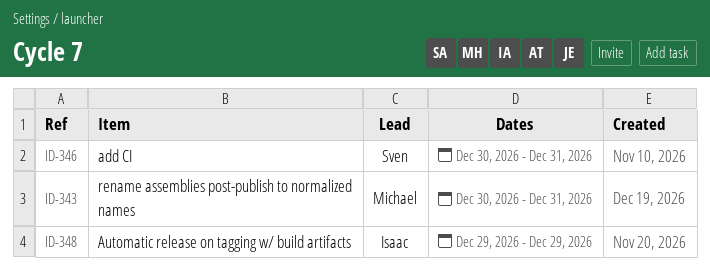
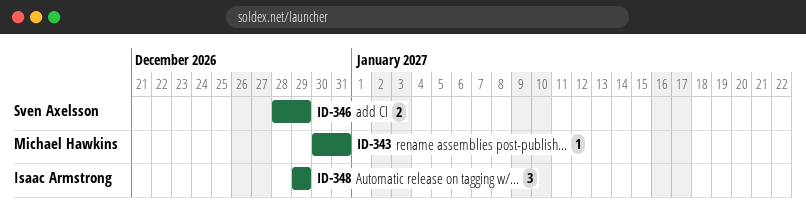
ID-346, start: Dec 30 -> Dec 28
ID-346, due: Dec 31 -> Dec 29

